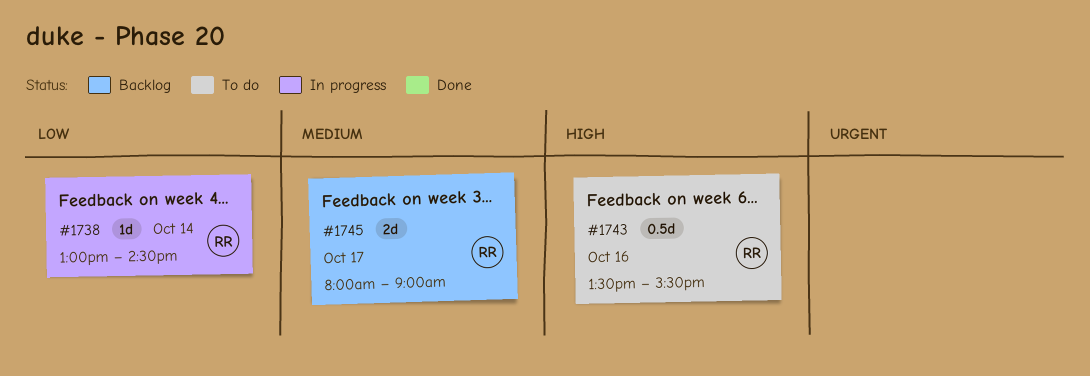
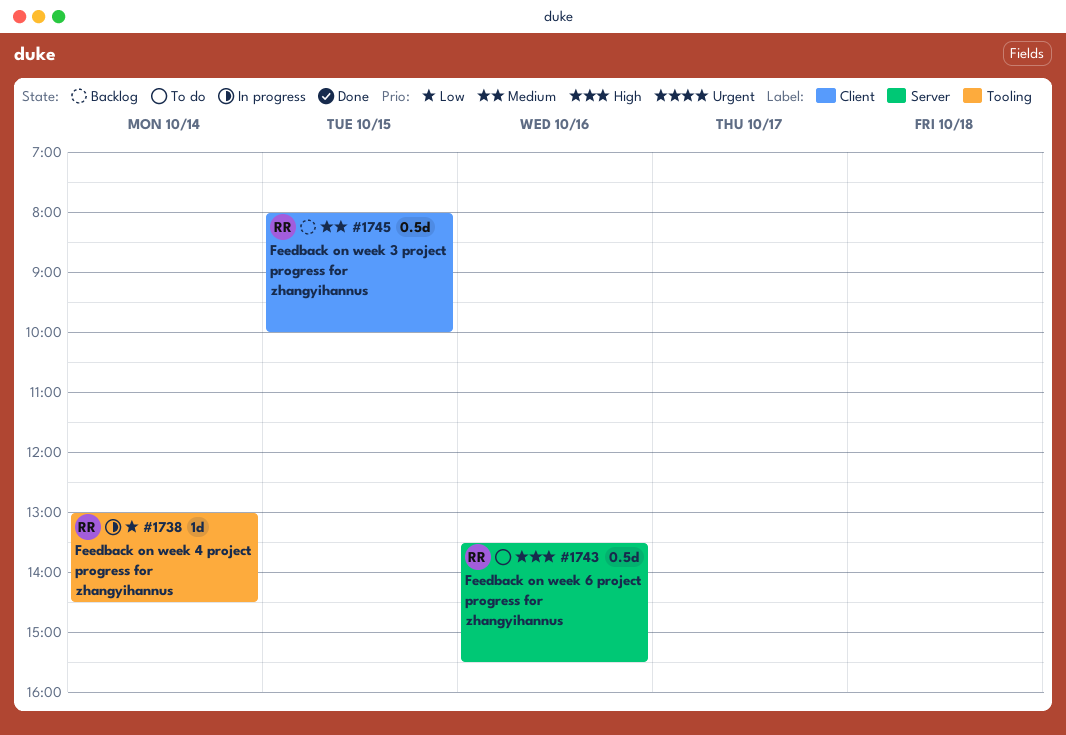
#1745, estimate: 2d -> 0.5d
#1745, day: Oct 17 -> Oct 15
#1745, ends: 09:00 -> 10:00

